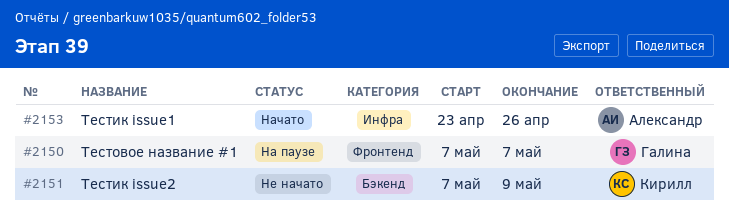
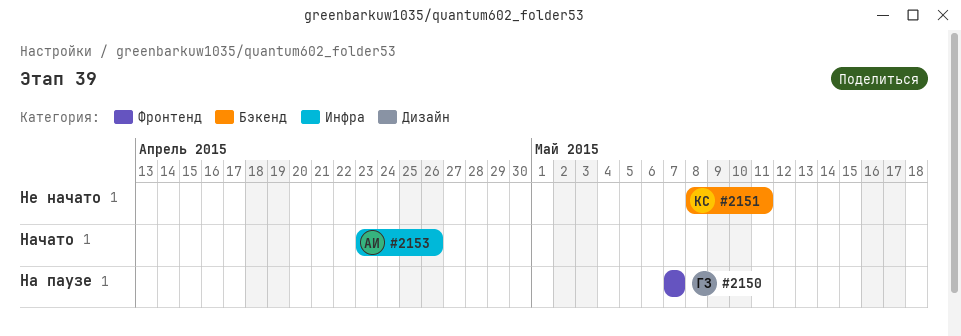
#2151, start: May 7 -> May 8
#2151, due: May 9 -> May 11

